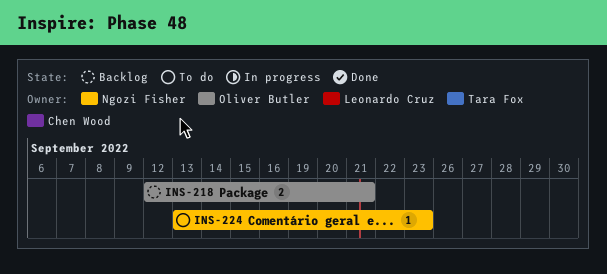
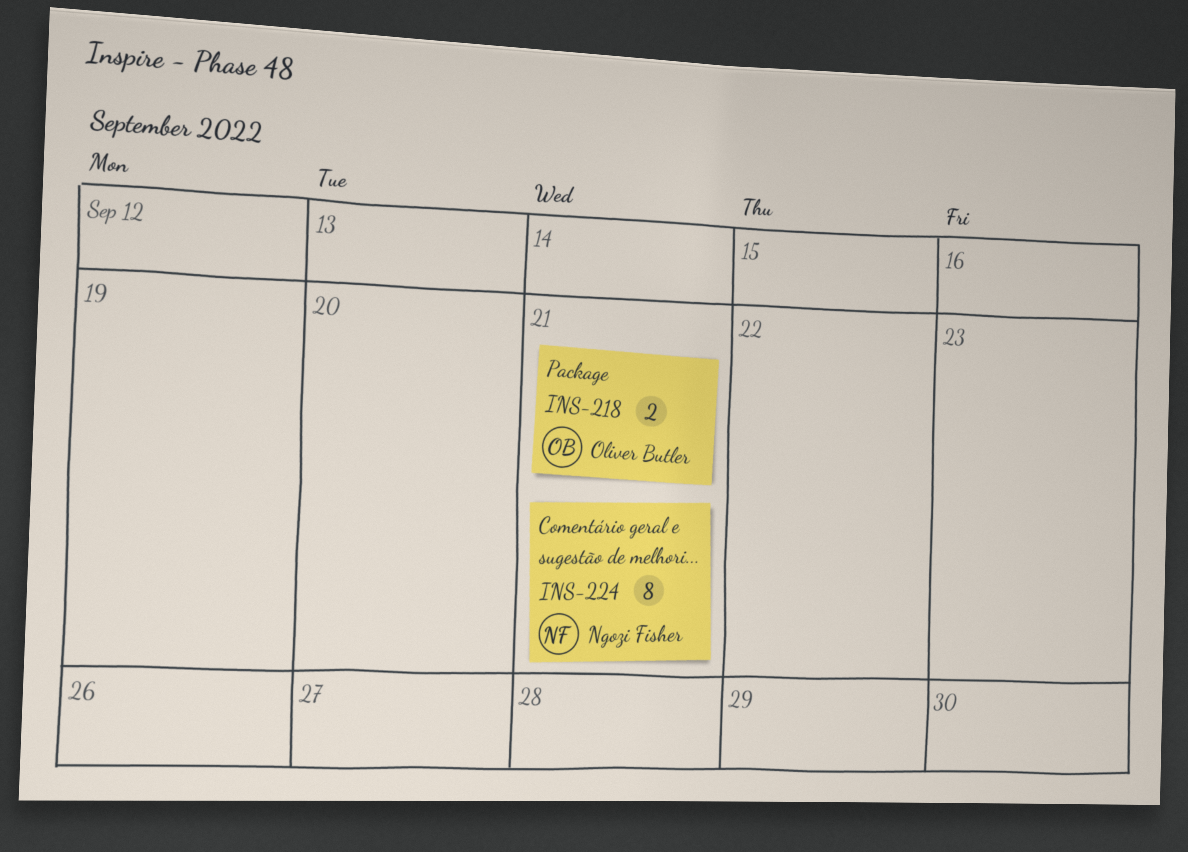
INS-224, estimate: 1 -> 8
INS-224, due: Sep 23 -> Sep 21

